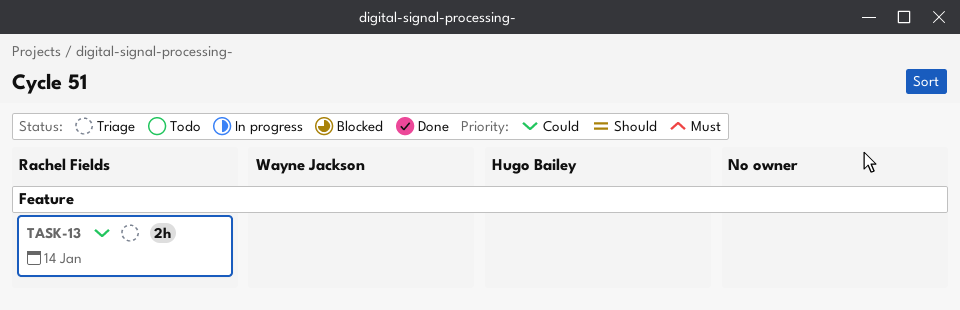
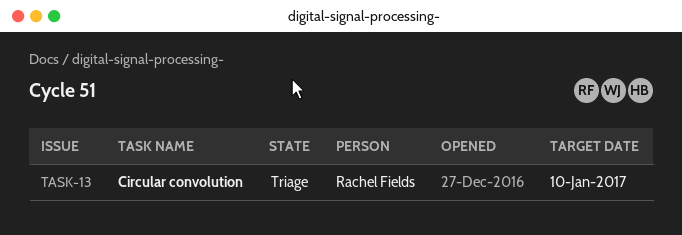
TASK-13, due: Jan 14 -> Jan 10

